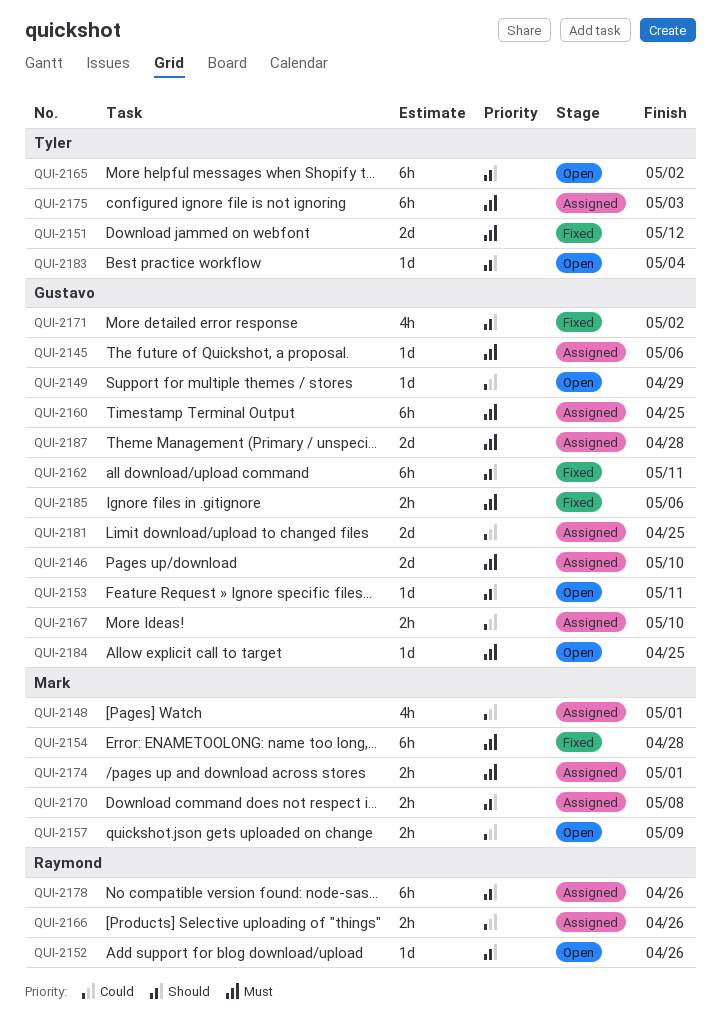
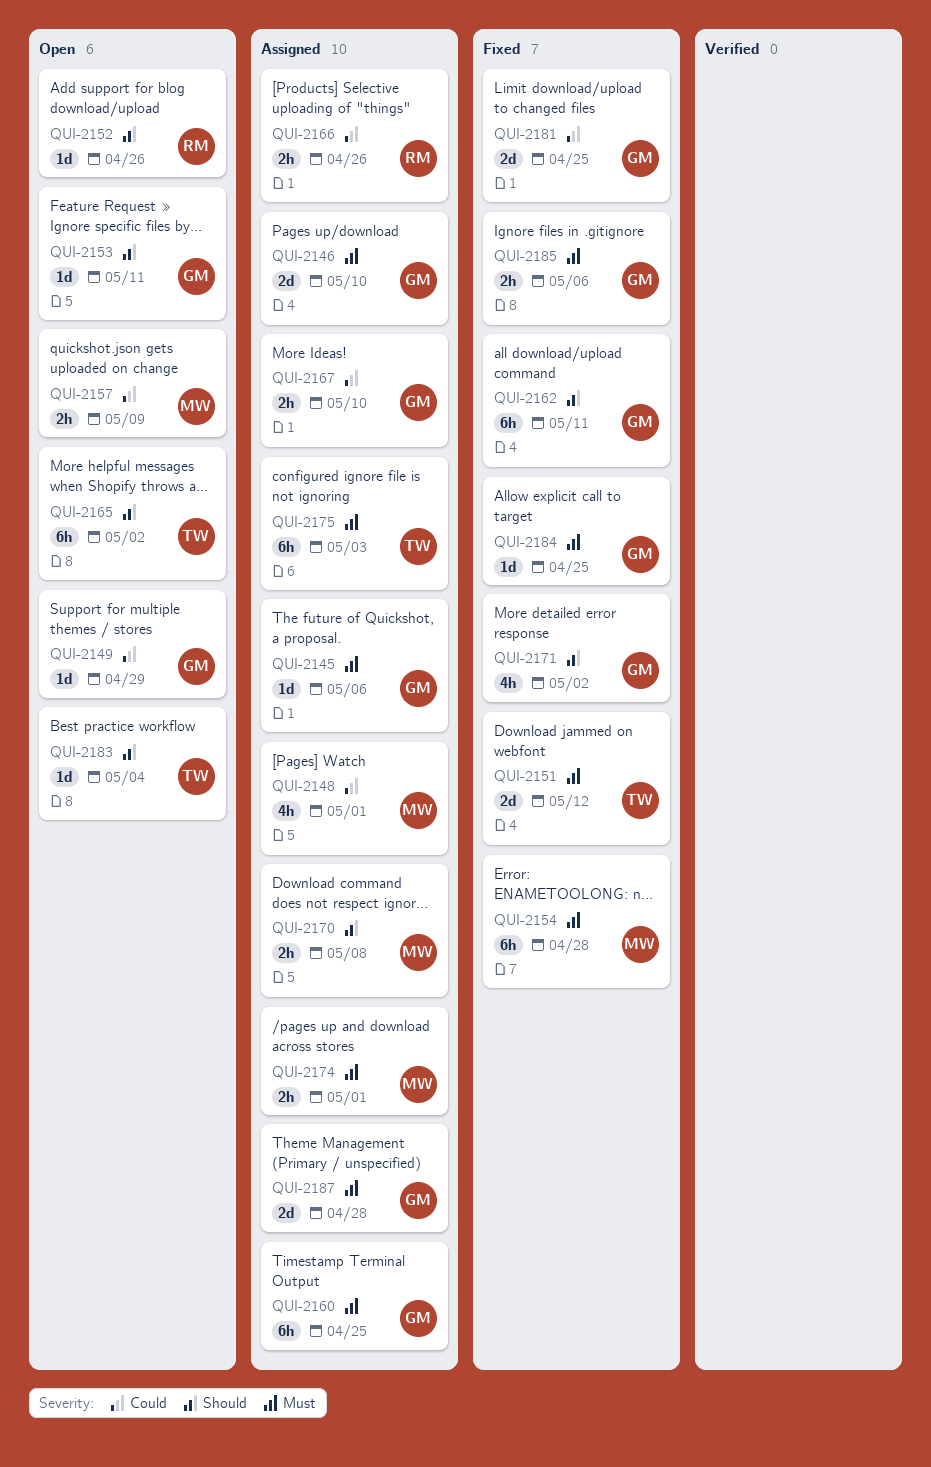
QUI-2178: present -> none
QUI-2181, status: Assigned -> Fixed
QUI-2184, status: Open -> Fixed

